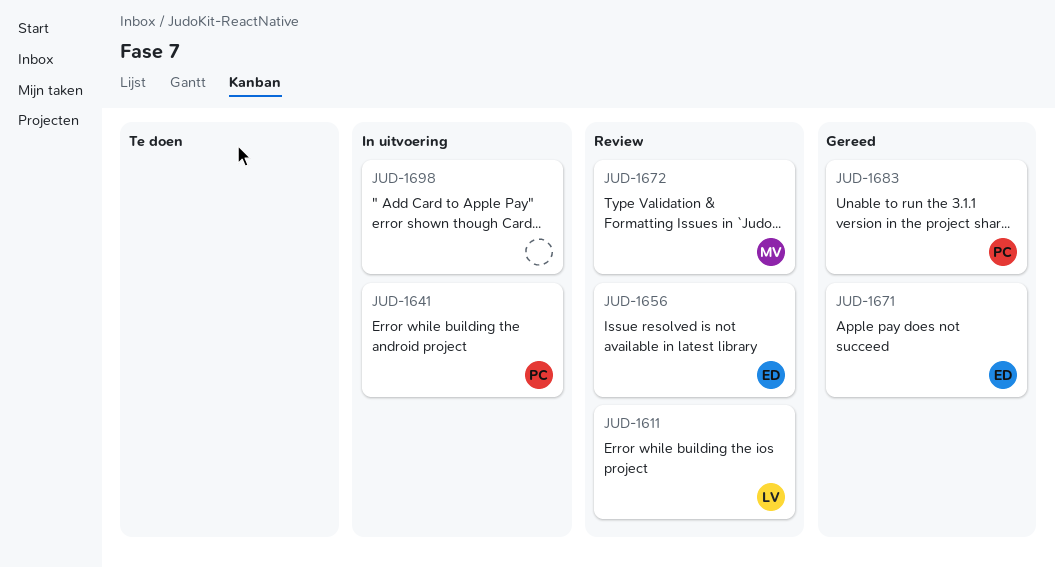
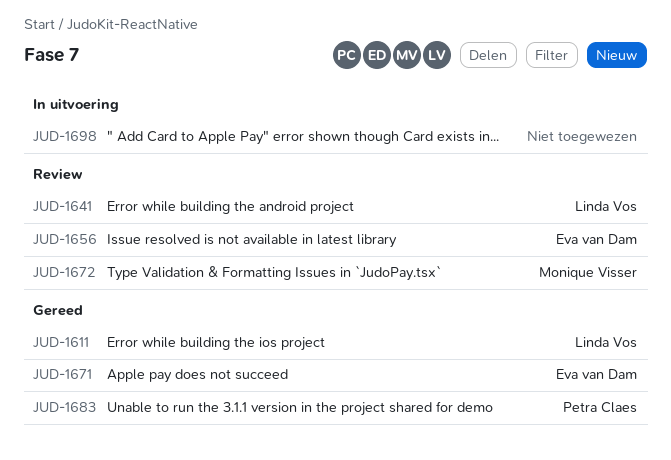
JUD-1611, status: Review -> Gereed
JUD-1641, status: In uitvoering -> Review
JUD-1641, owner: Petra Claes -> Linda Vos

